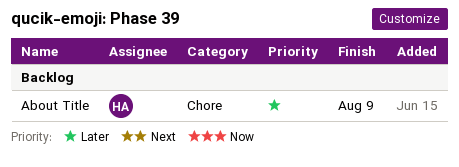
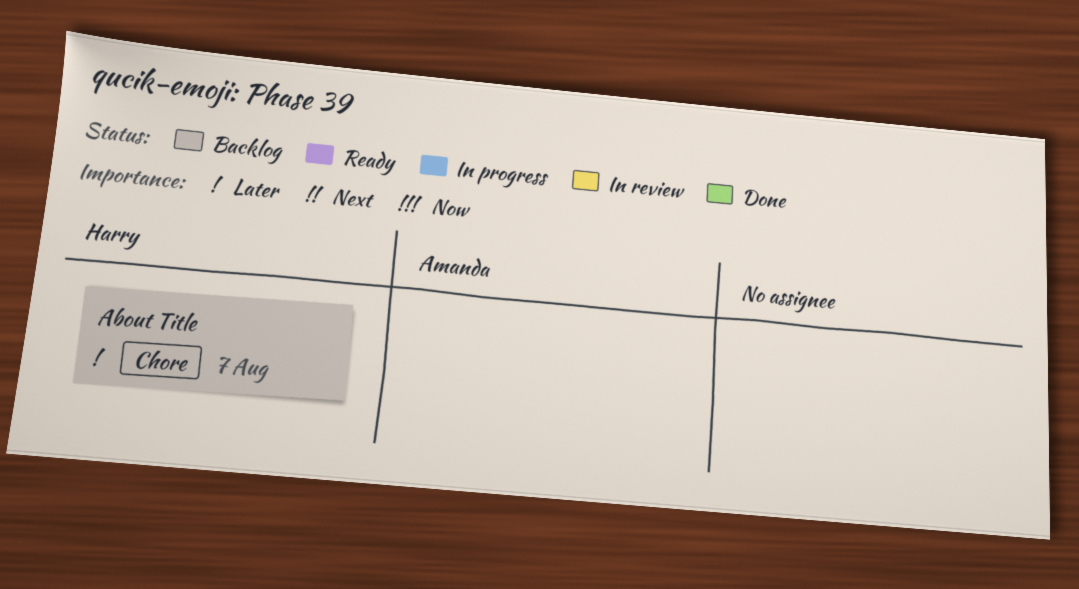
About Title, due: Aug 9 -> Aug 7

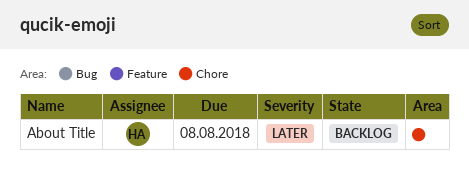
About Title, due: Aug 7 -> Aug 8

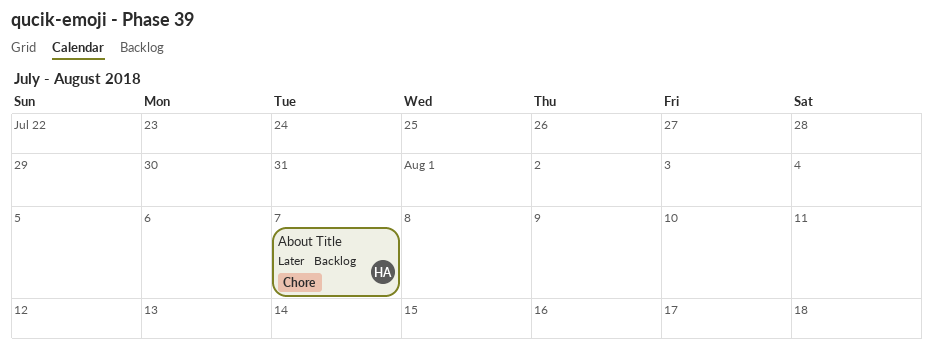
About Title, due: Aug 8 -> Aug 7

